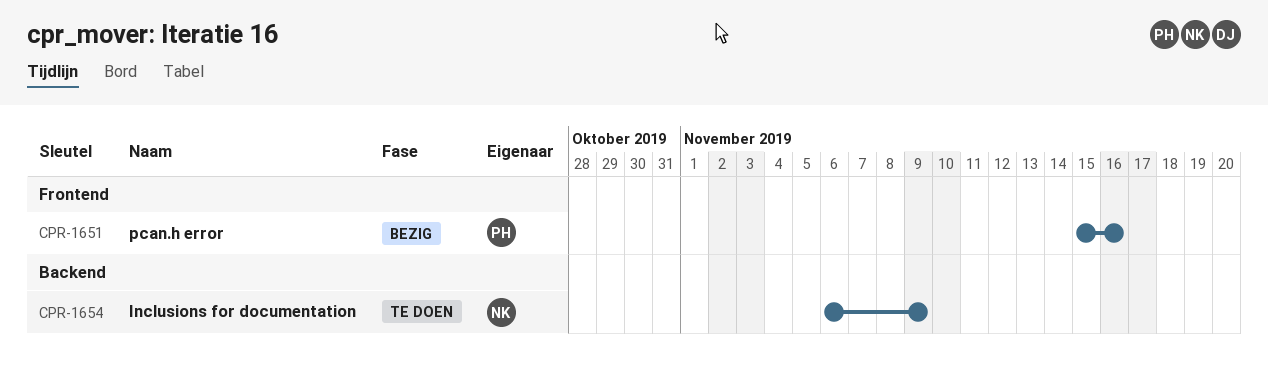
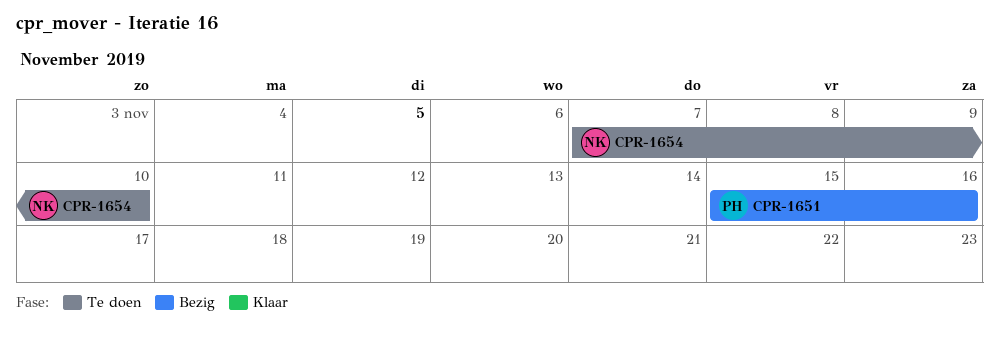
CPR-1654, start: Nov 6 -> Nov 7
CPR-1654, due: Nov 9 -> Nov 10

